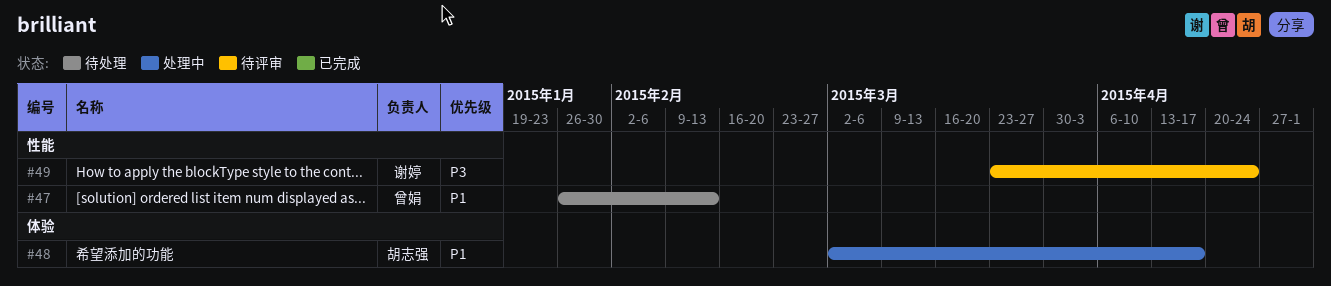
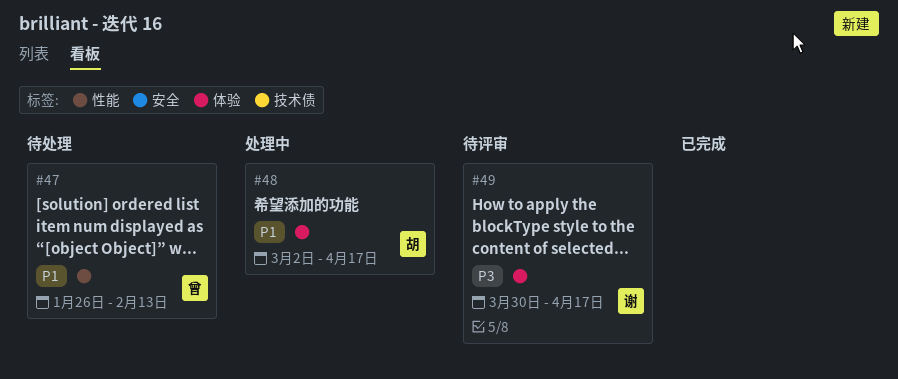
#49, label: 性能 -> 体验
#49, start: Mar 23 -> Mar 30
#49, due: Apr 24 -> Apr 17

